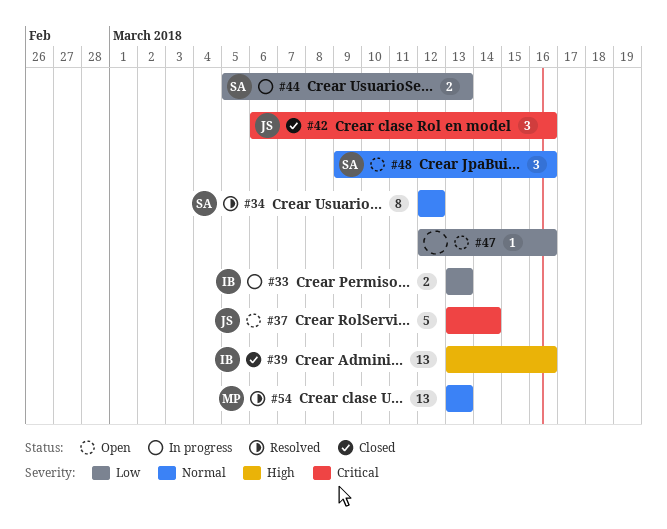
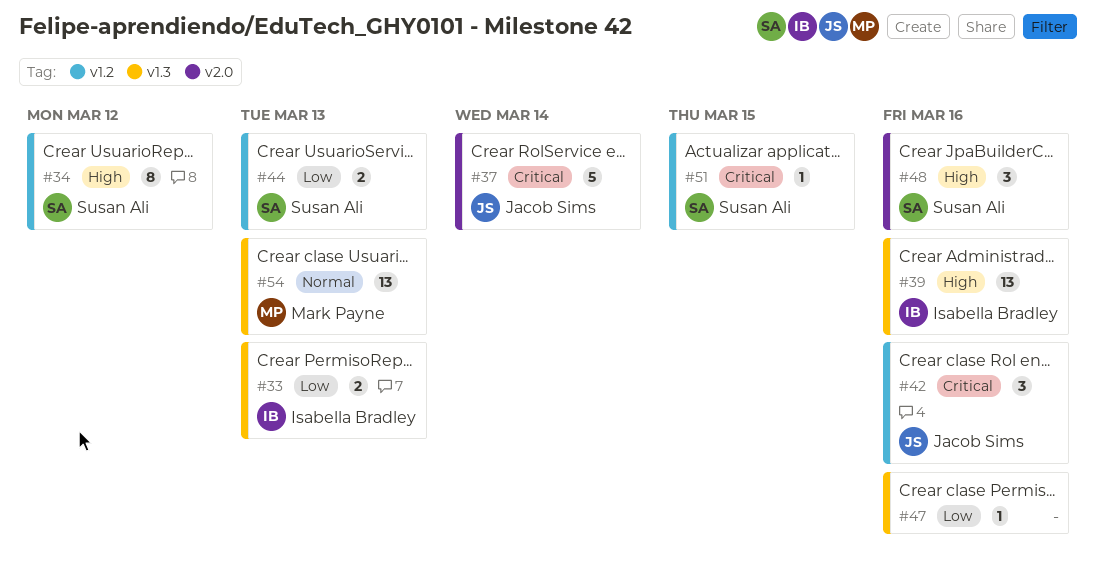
#34, priority: Normal -> High
#48, priority: Normal -> High
#51: none -> present

